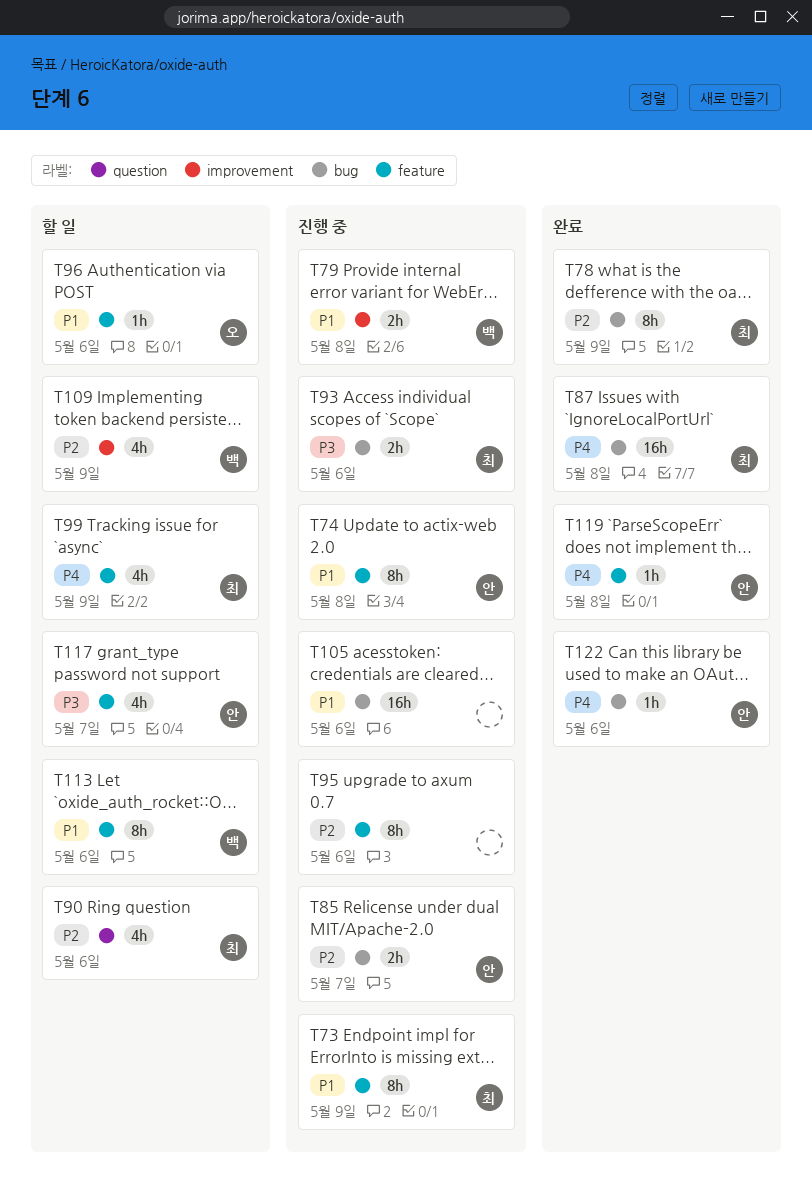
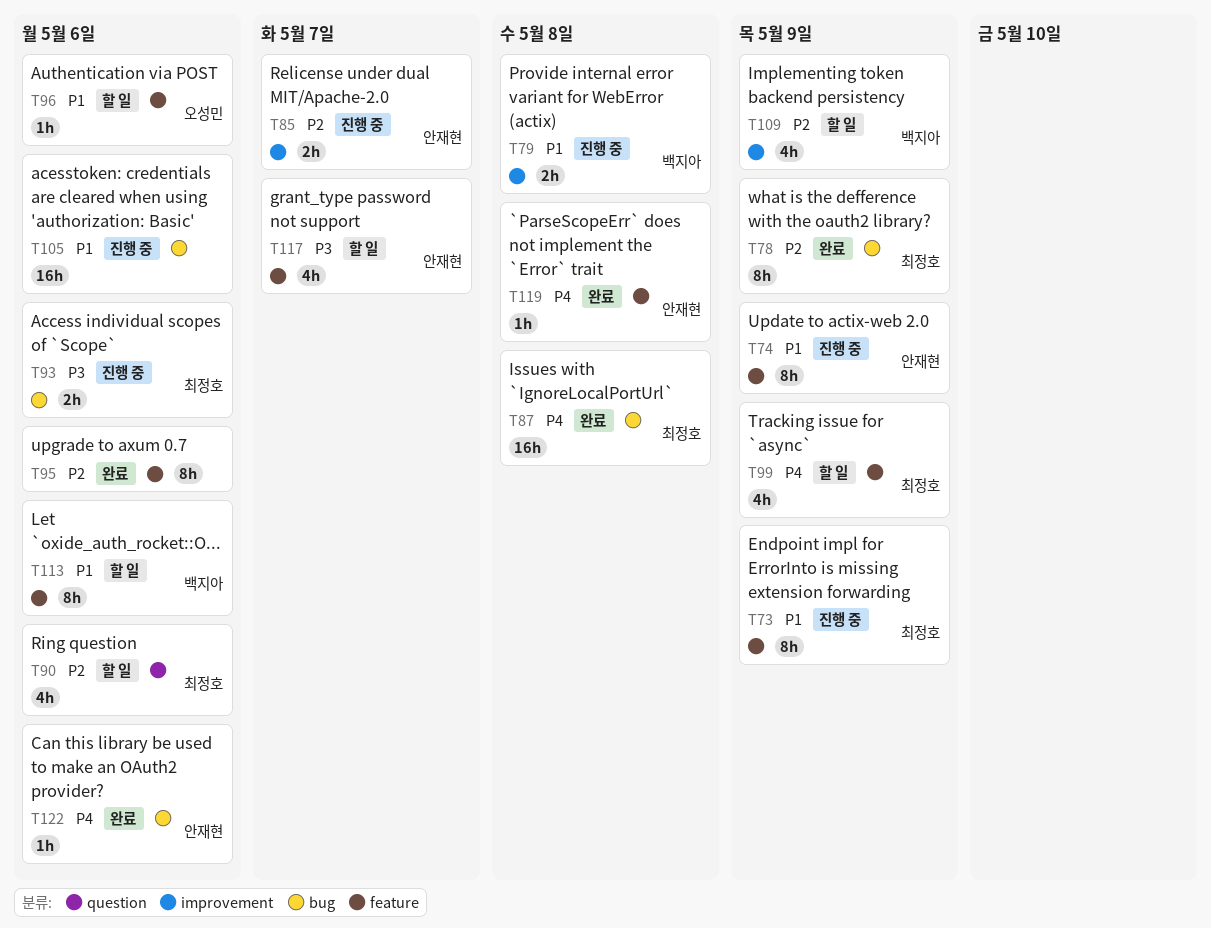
T74, due: May 8 -> May 9
T85, label: bug -> improvement
T95, status: 진행 중 -> 완료

